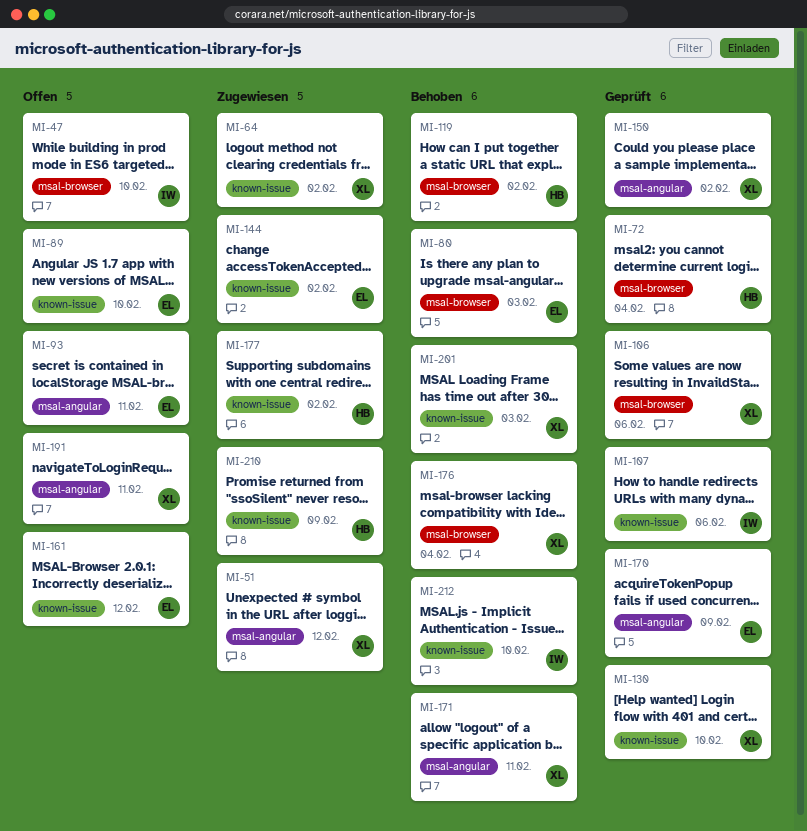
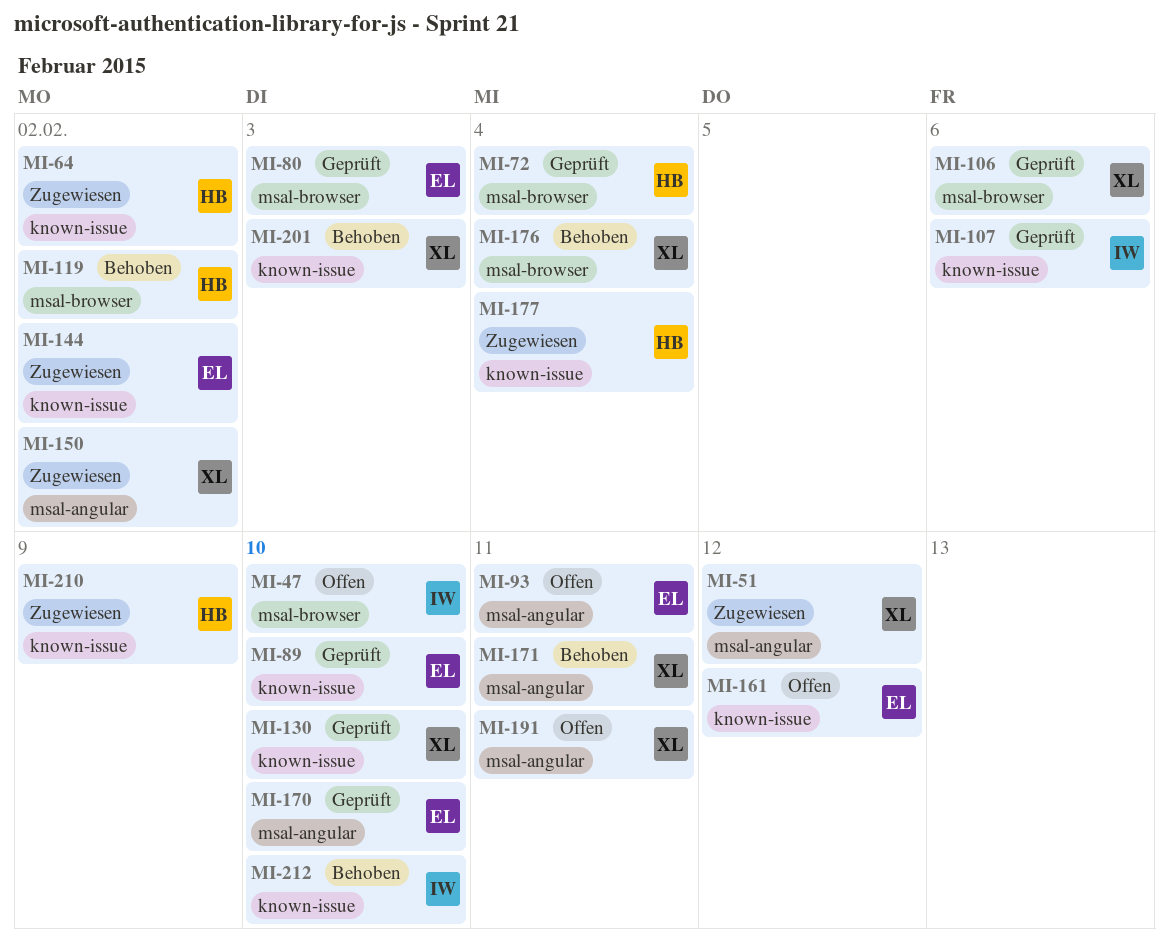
MI-64, owner: XL -> HB
MI-80, status: Behoben -> Geprüft
MI-89, status: Offen -> Geprüft
MI-150, status: Geprüft -> Zugewiesen
MI-170, due: Feb 9 -> Feb 10
MI-177, due: Feb 2 -> Feb 4

